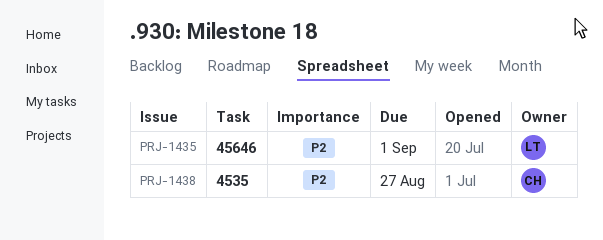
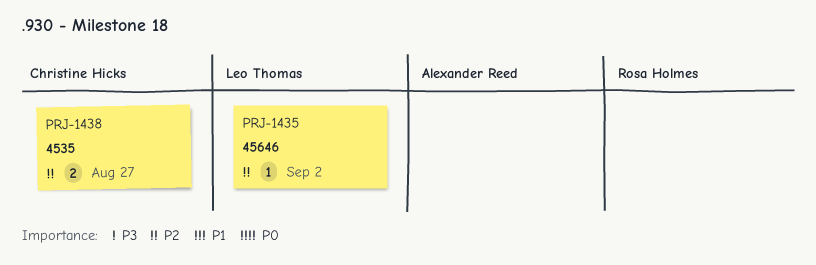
PRJ-1435, due: Sep 1 -> Sep 2

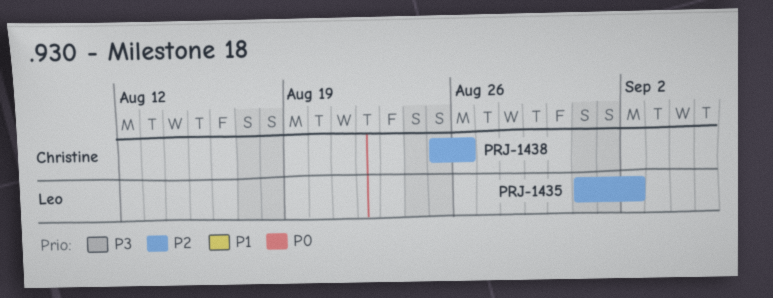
PRJ-1438, due: Aug 27 -> Aug 26

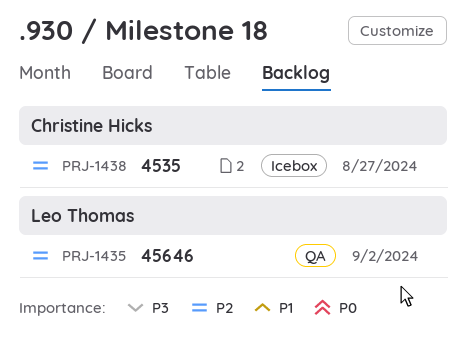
PRJ-1438, due: Aug 26 -> Aug 27

